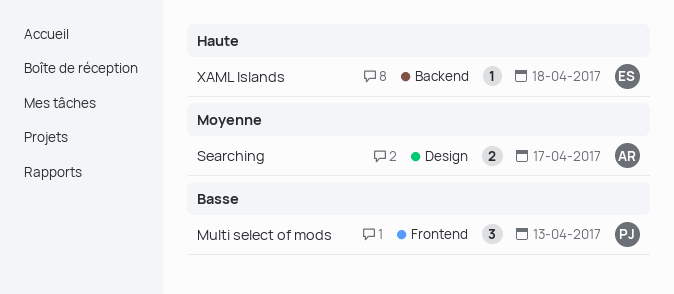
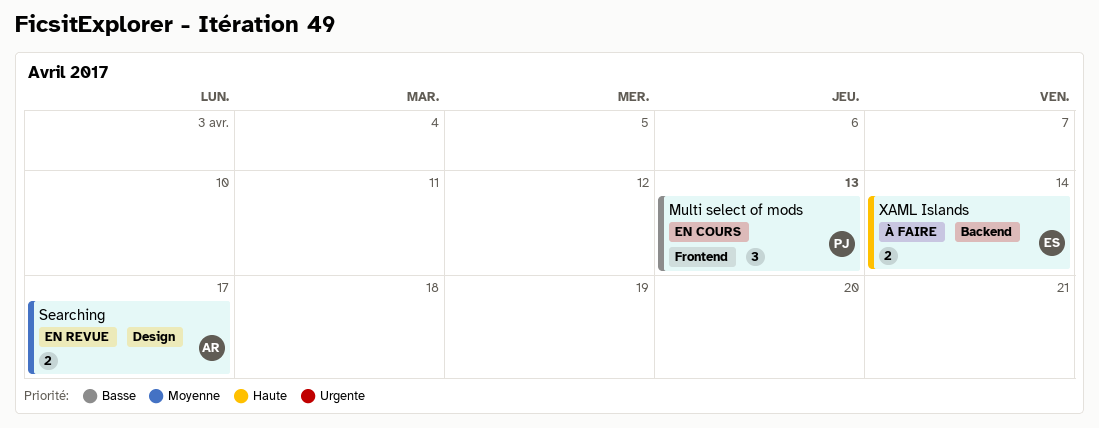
XAML Islands, estimate: 1 -> 2
XAML Islands, due: Apr 18 -> Apr 14

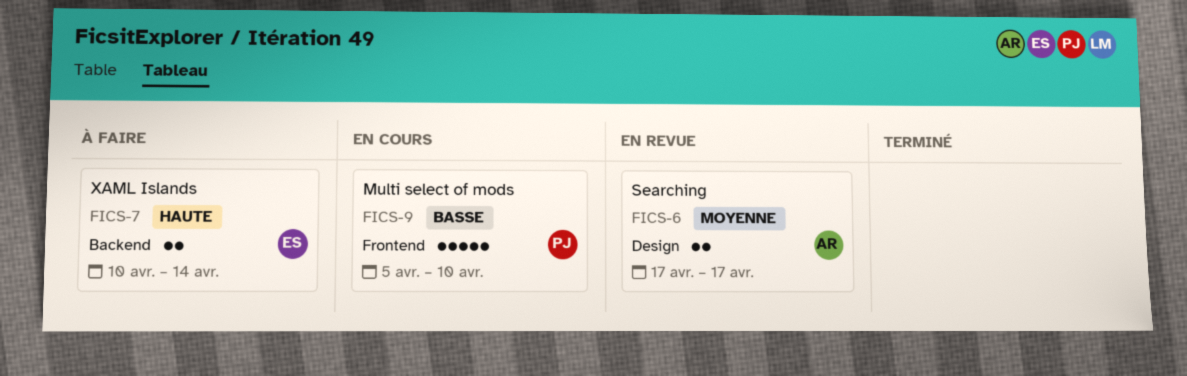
Multi select of mods, estimate: 3 -> 5
Multi select of mods, due: Apr 13 -> Apr 10

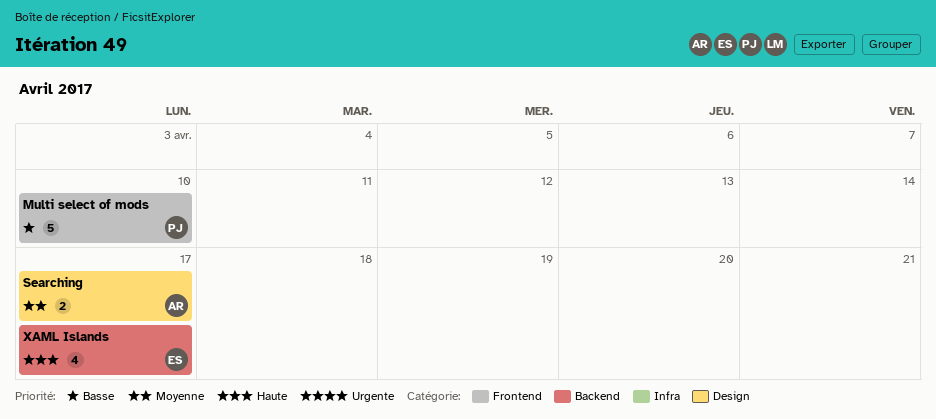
XAML Islands, estimate: 2 -> 4
XAML Islands, due: Apr 14 -> Apr 17

